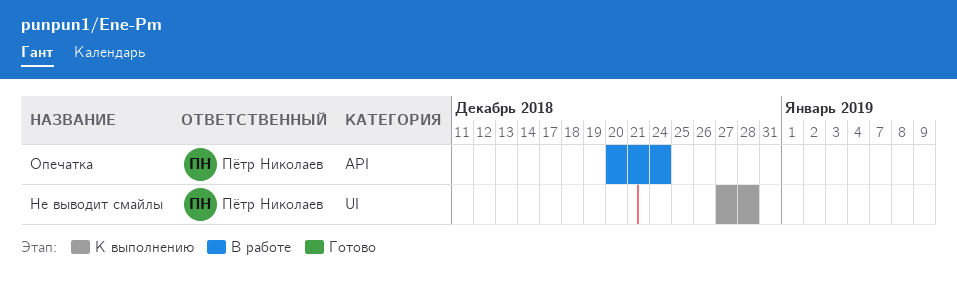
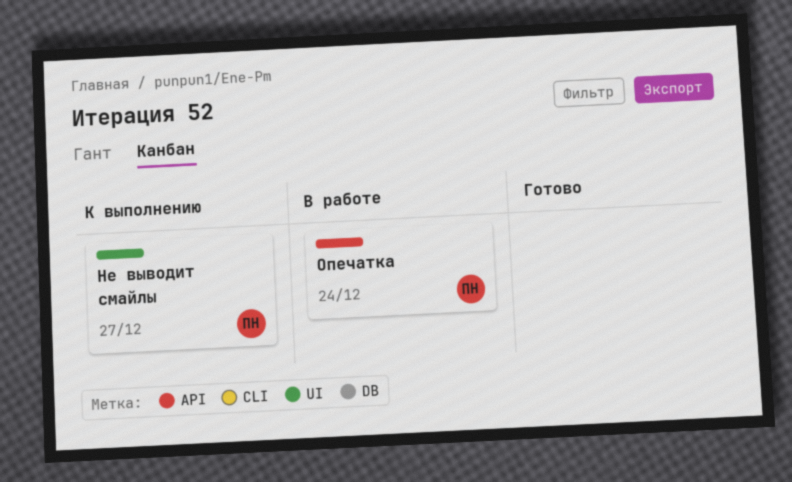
Не выводит смайлы, due: Dec 28 -> Dec 27

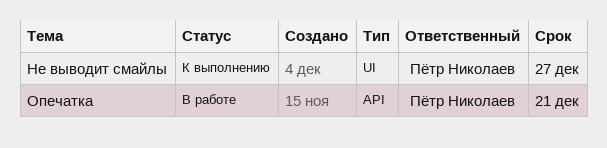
Опечатка, due: Dec 24 -> Dec 21

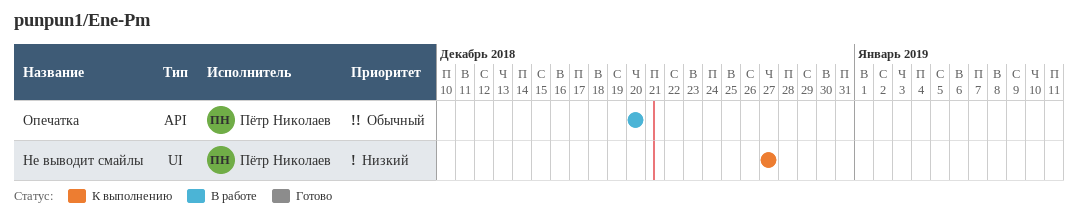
Опечатка, due: Dec 21 -> Dec 20

